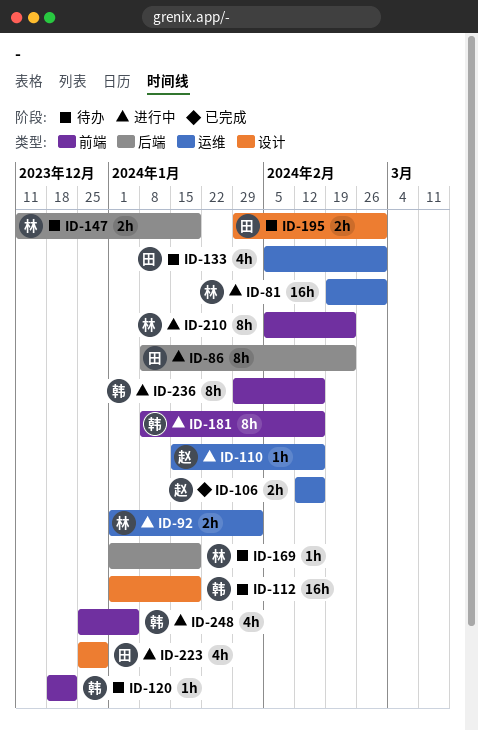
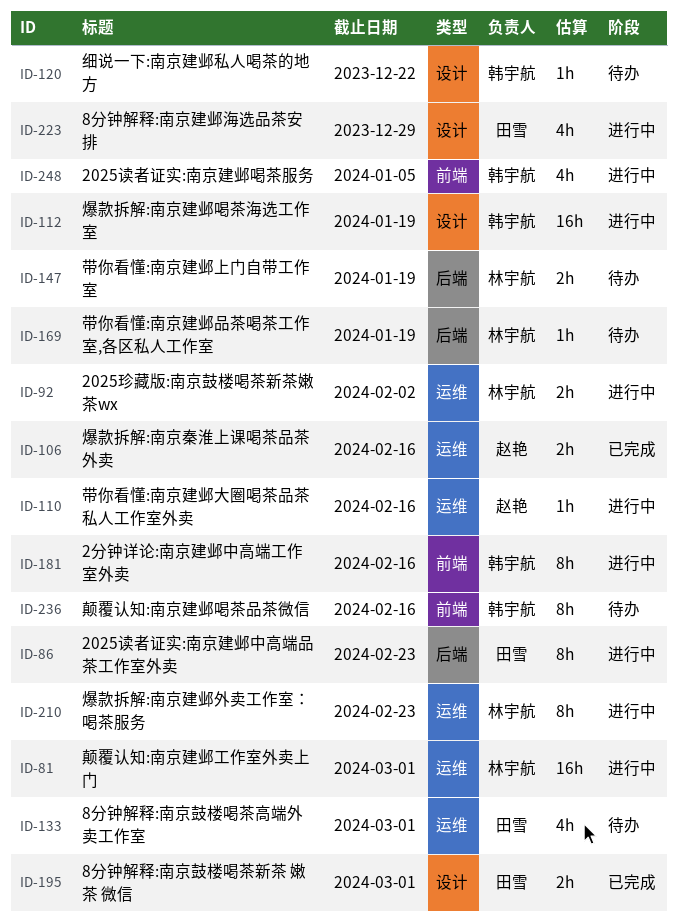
ID-112, status: 待办 -> 进行中
ID-120, label: 前端 -> 设计
ID-195, status: 待办 -> 已完成
ID-210, label: 前端 -> 运维
ID-236, status: 进行中 -> 待办

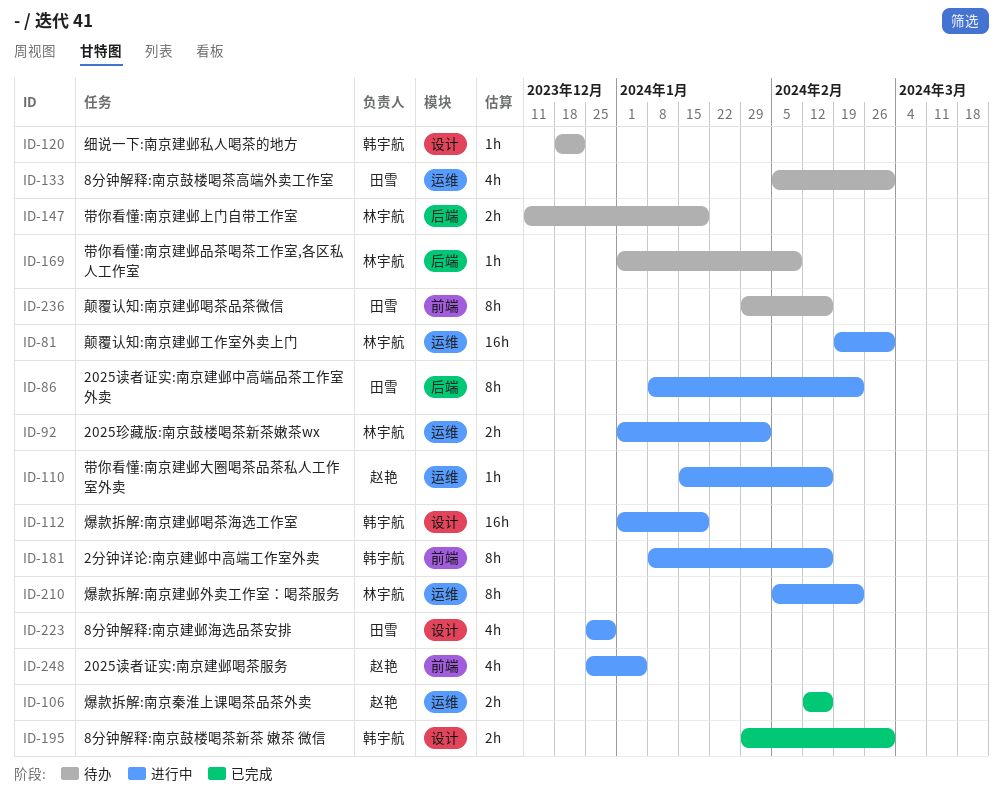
ID-169, due: Jan 19 -> Feb 9
ID-195, owner: 田雪 -> 韩宇航
ID-236, owner: 韩宇航 -> 田雪
ID-248, owner: 韩宇航 -> 赵艳

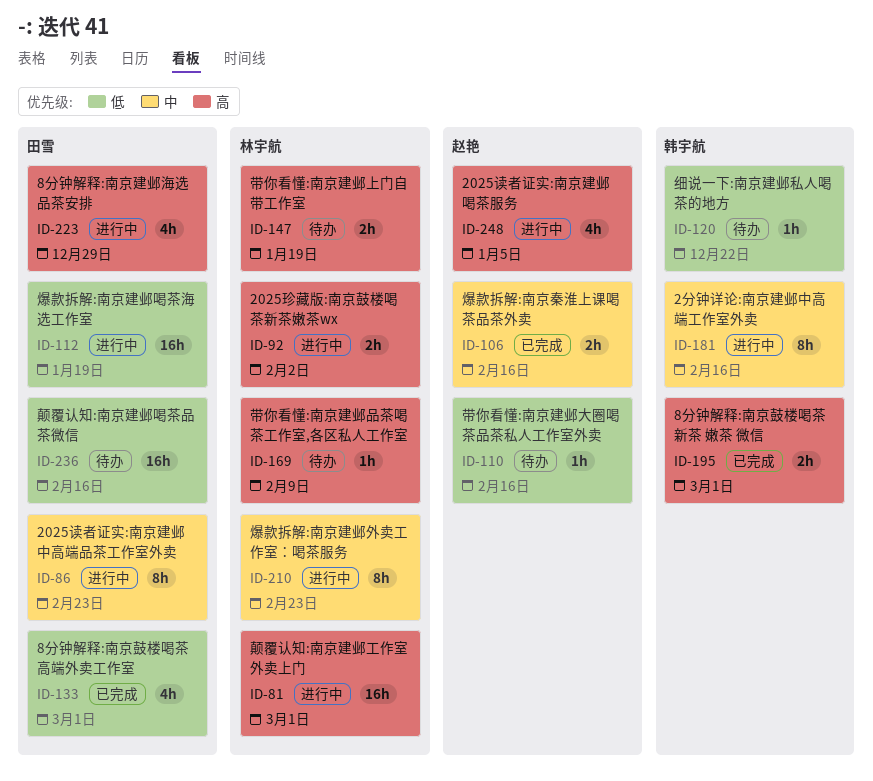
ID-110, status: 进行中 -> 待办
ID-112, owner: 韩宇航 -> 田雪
ID-133, status: 待办 -> 已完成
ID-236, estimate: 8h -> 16h

